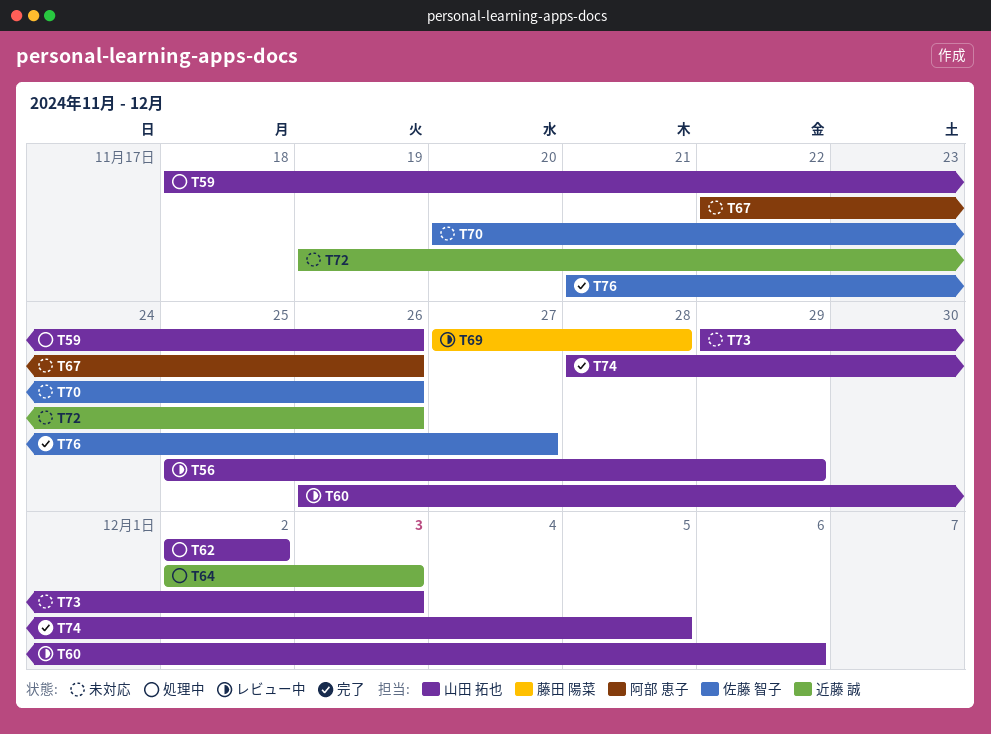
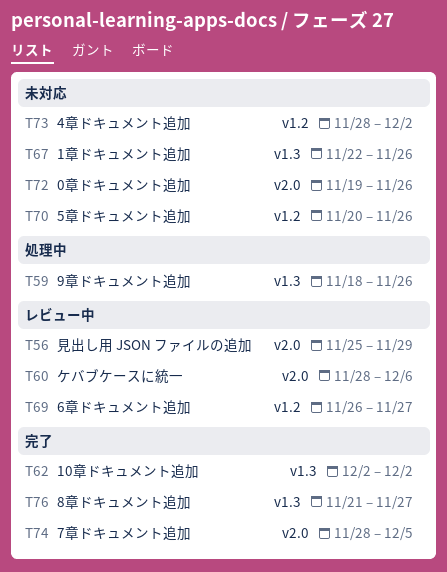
T60, start: Nov 26 -> Nov 28
T62, status: 処理中 -> 完了
T64: present -> none
T69, start: Nov 27 -> Nov 26
T69, due: Nov 28 -> Nov 27
T73, start: Nov 29 -> Nov 28
T73, due: Dec 3 -> Dec 2

